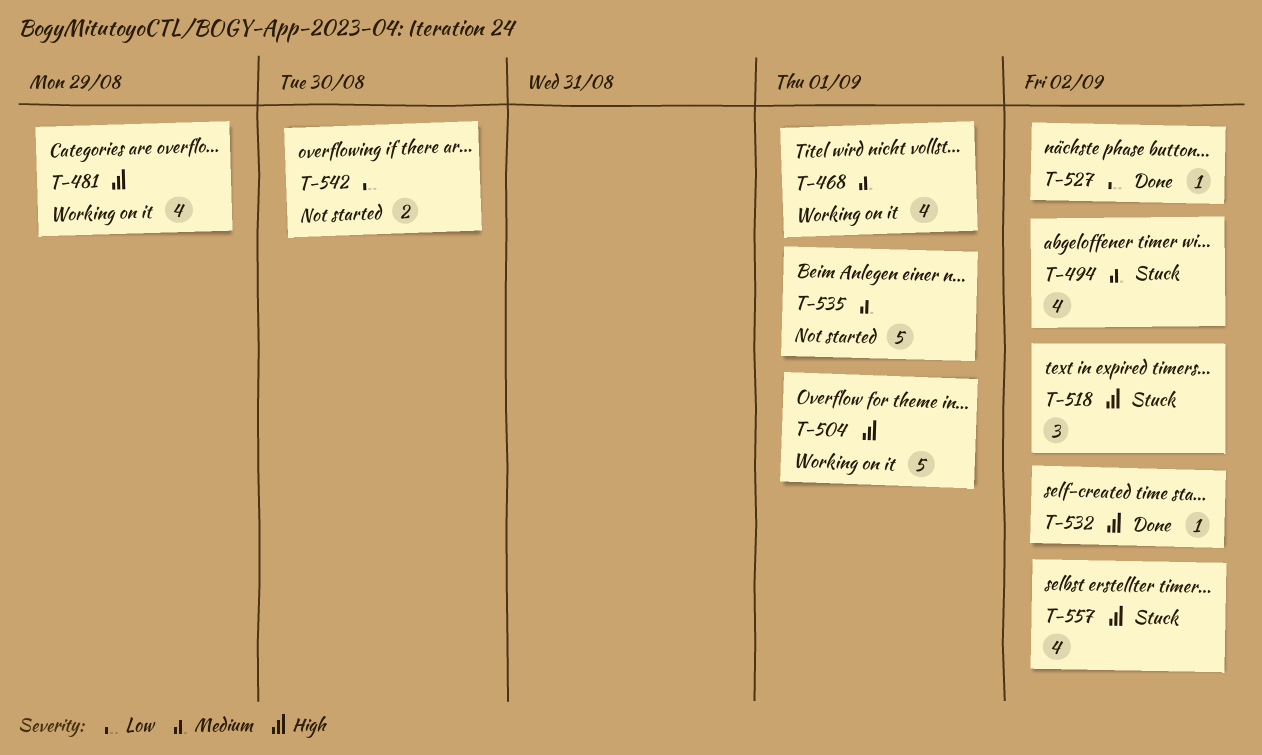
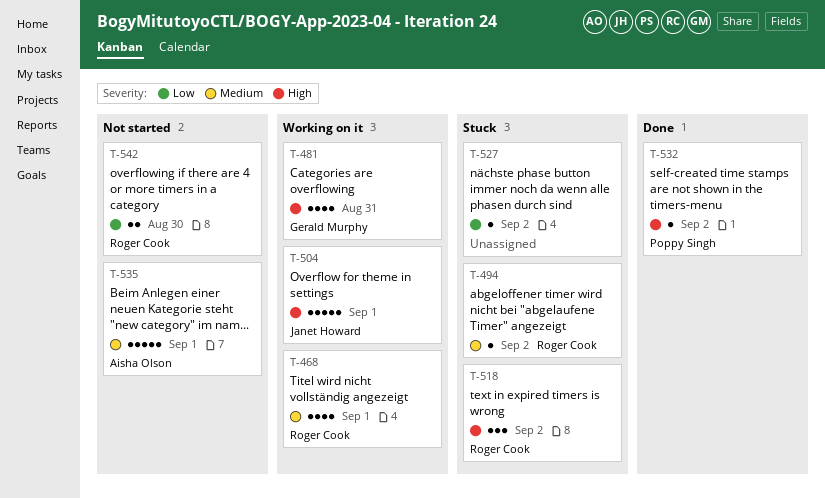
T-481, due: Aug 29 -> Aug 31
T-494, estimate: 4 -> 1
T-527, status: Done -> Stuck
T-557: present -> none

